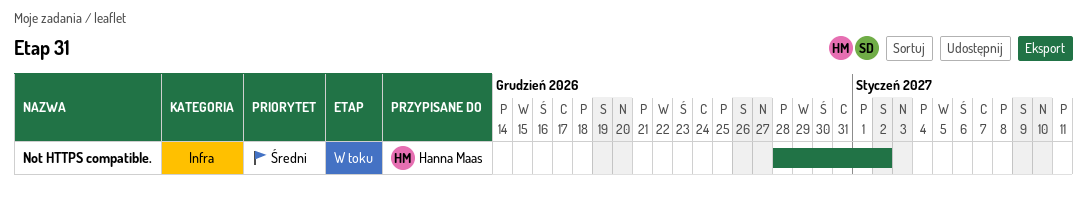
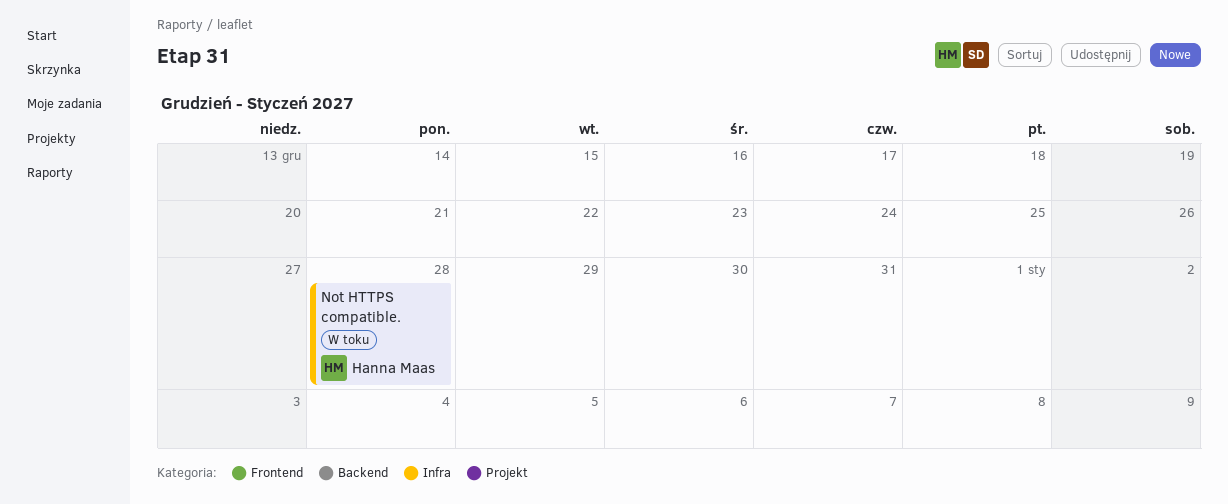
Not HTTPS compatible., due: Jan 2 -> Dec 28

